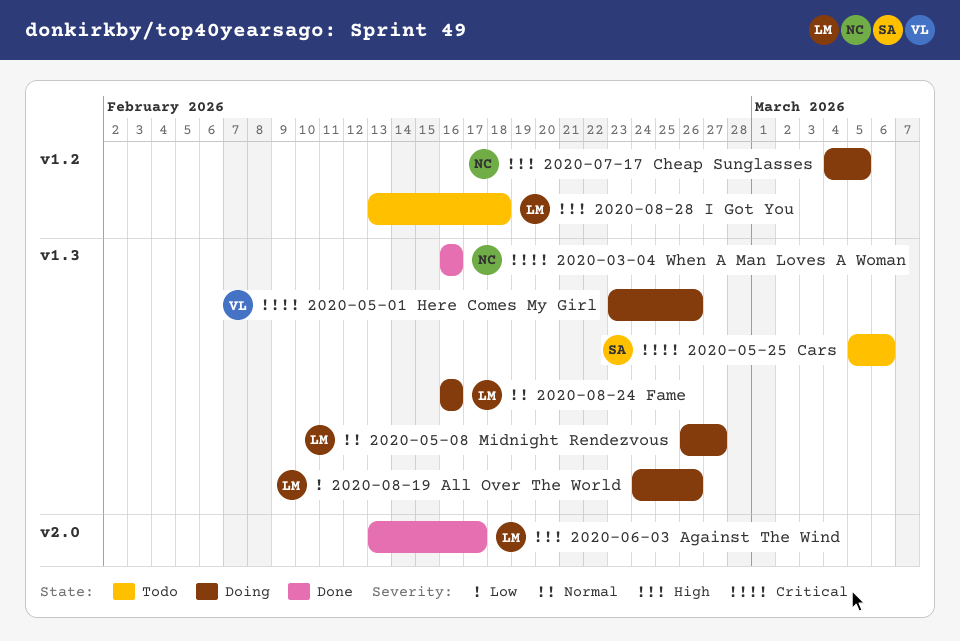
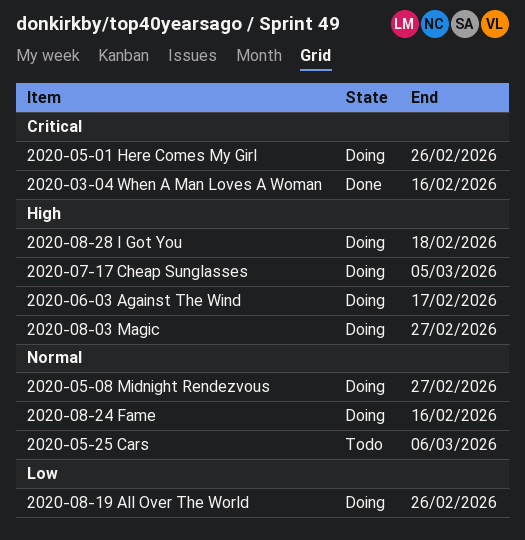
2020-05-25 Cars, priority: Critical -> Normal
2020-06-03 Against The Wind, status: Done -> Doing
2020-08-03 Magic: none -> present
2020-08-28 I Got You, status: Todo -> Doing

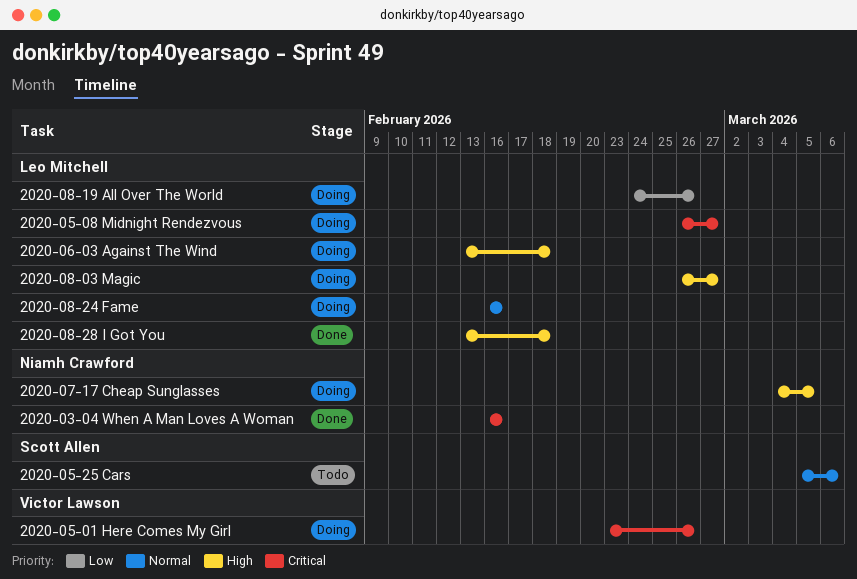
2020-05-08 Midnight Rendezvous, priority: Normal -> Critical
2020-06-03 Against The Wind, due: Feb 17 -> Feb 18
2020-08-28 I Got You, status: Doing -> Done

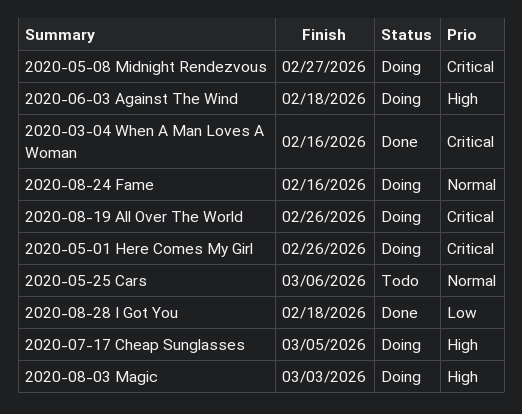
2020-08-03 Magic, due: Feb 27 -> Mar 3
2020-08-19 All Over The World, priority: Low -> Critical
2020-08-28 I Got You, priority: High -> Low

